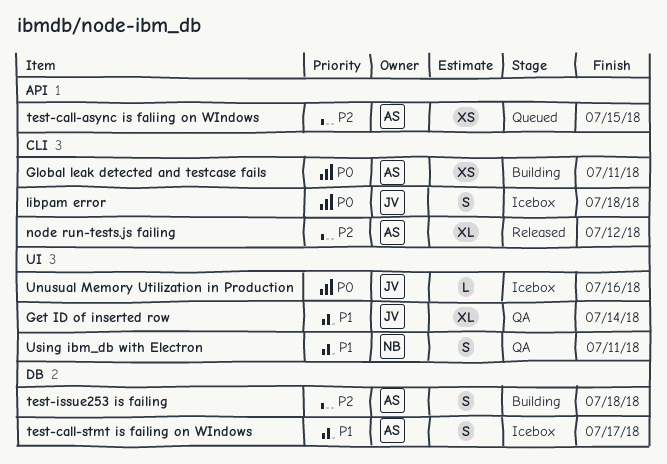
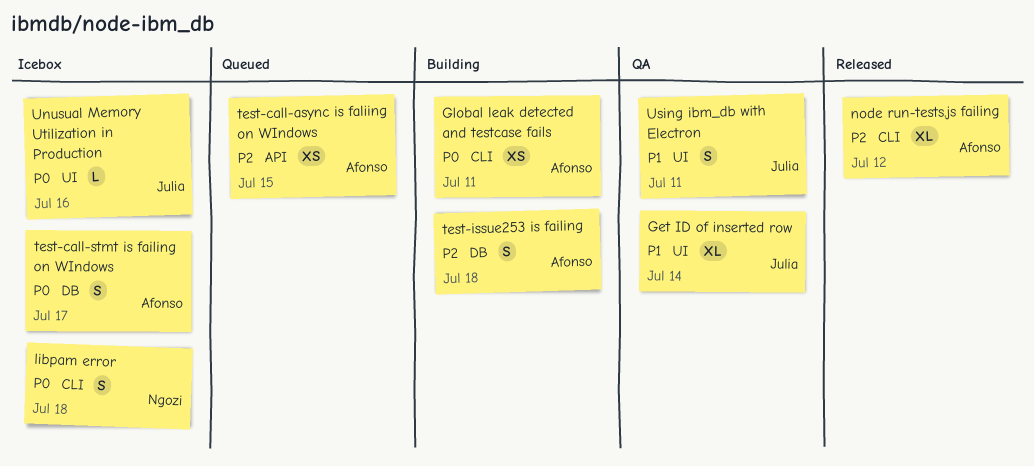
libpam error, owner: Julia -> Ngozi
test-call-stmt is failing on WIndows, priority: P1 -> P0
Using ibm_db with Electron, owner: Ngozi -> Julia

